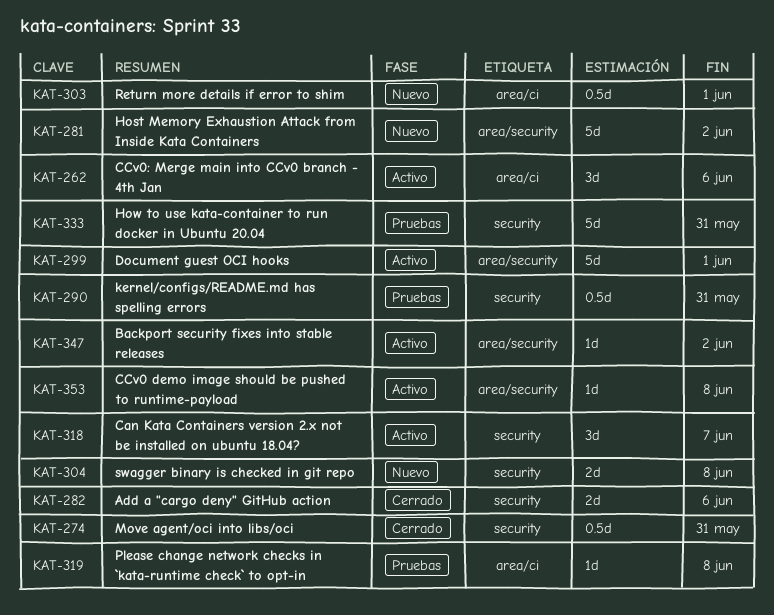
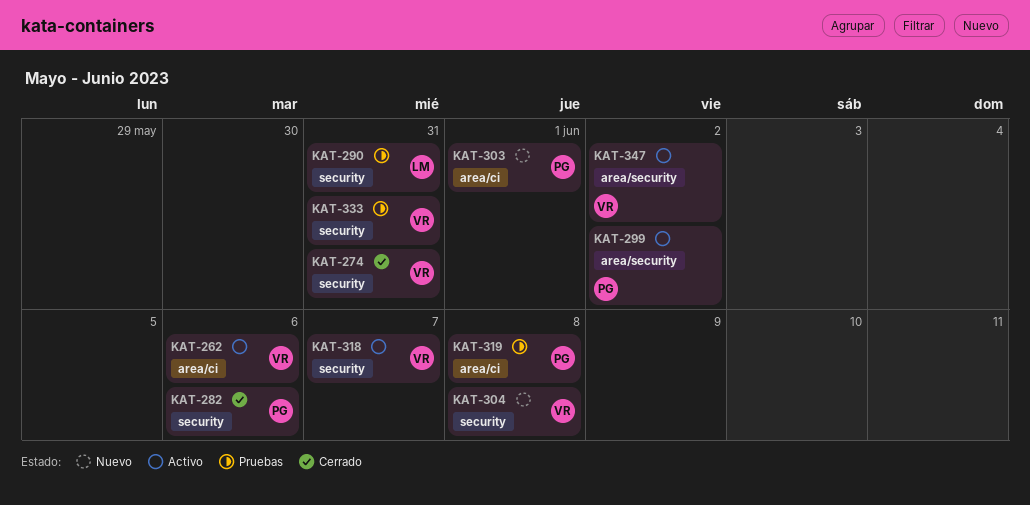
KAT-281: present -> none
KAT-299, due: Jun 1 -> Jun 2
KAT-353: present -> none

